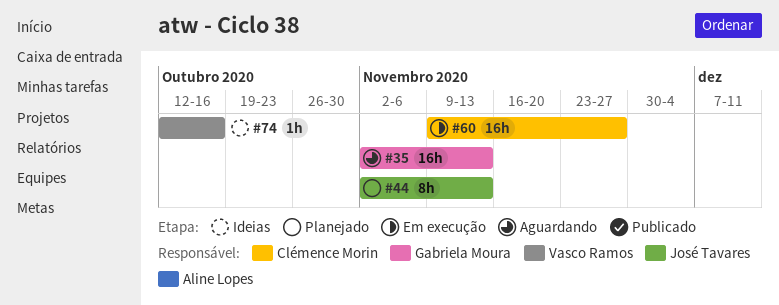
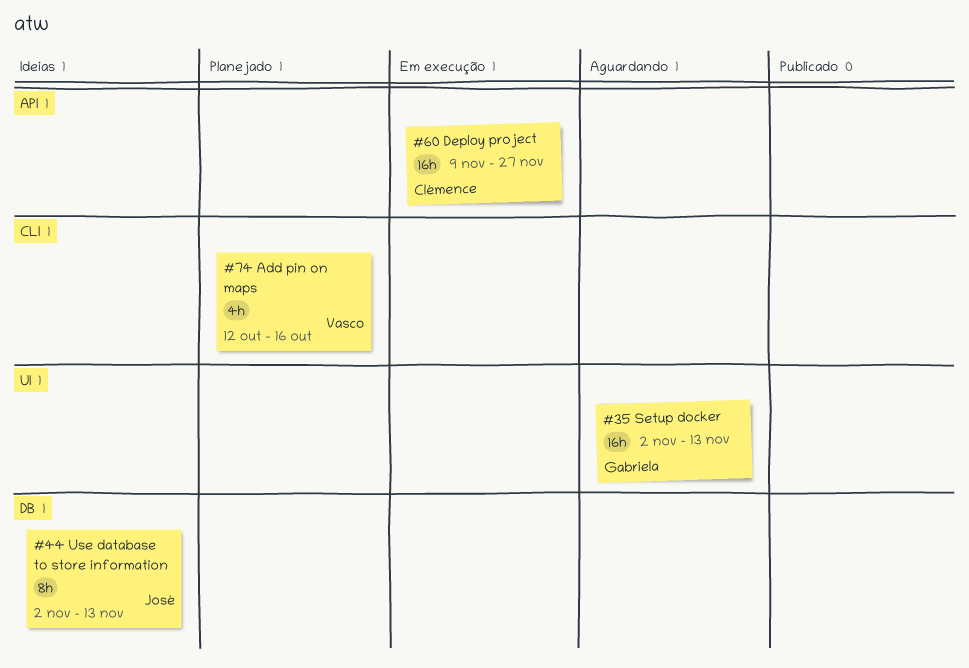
#44, status: Planejado -> Ideias
#74, status: Ideias -> Planejado
#74, estimate: 1h -> 4h

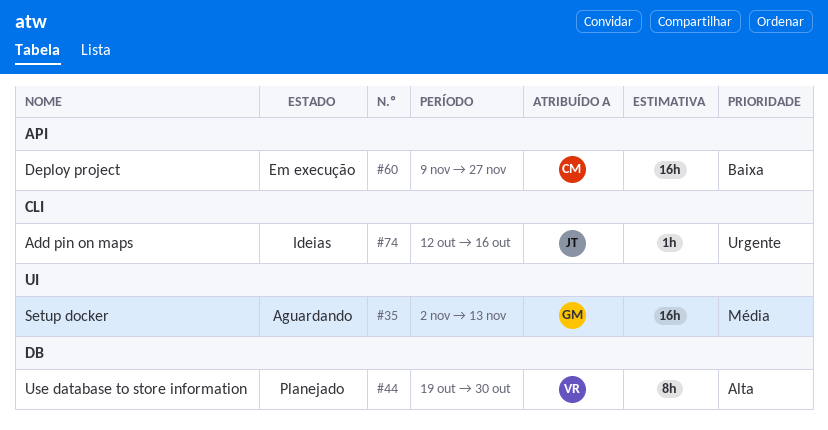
#44, status: Ideias -> Planejado
#44, owner: José -> Vasco
#44, start: Nov 2 -> Oct 19
#44, due: Nov 13 -> Oct 30
#74, status: Planejado -> Ideias
#74, owner: Vasco -> José
#74, estimate: 4h -> 1h

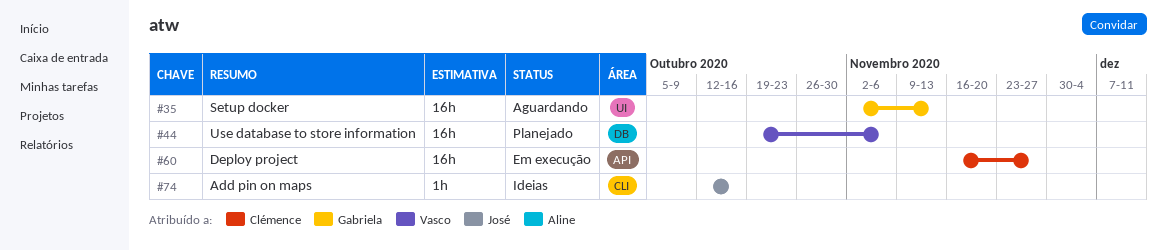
#44, estimate: 8h -> 16h
#44, due: Oct 30 -> Nov 6
#60, start: Nov 9 -> Nov 16

